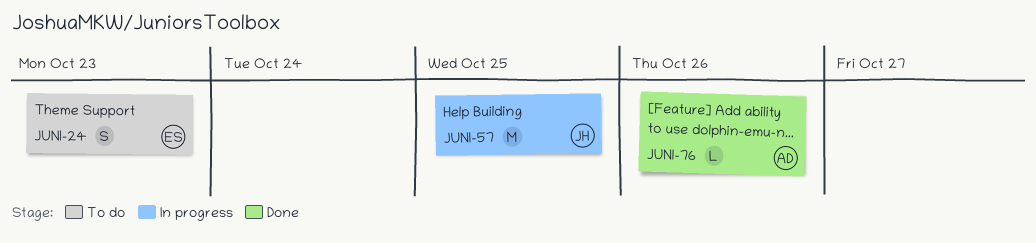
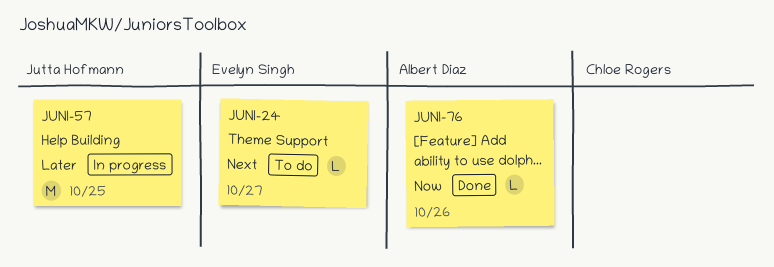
JUNI-24, estimate: S -> L
JUNI-24, due: Oct 23 -> Oct 27

